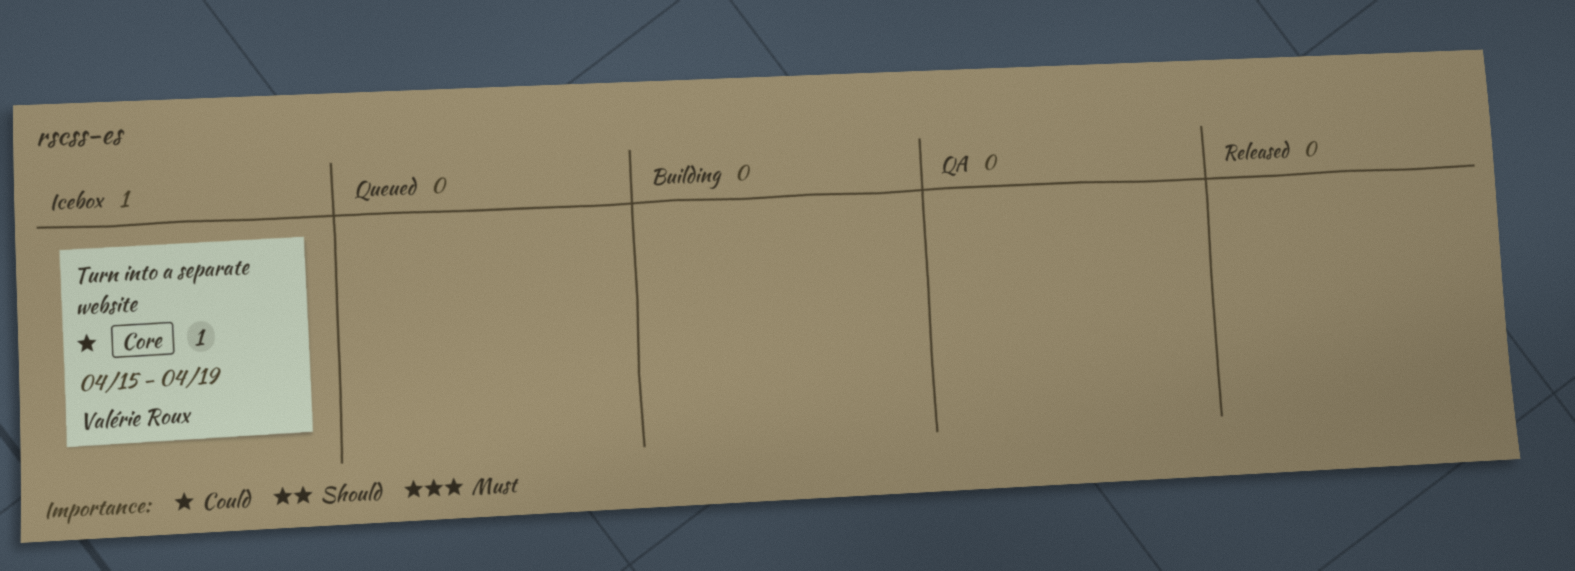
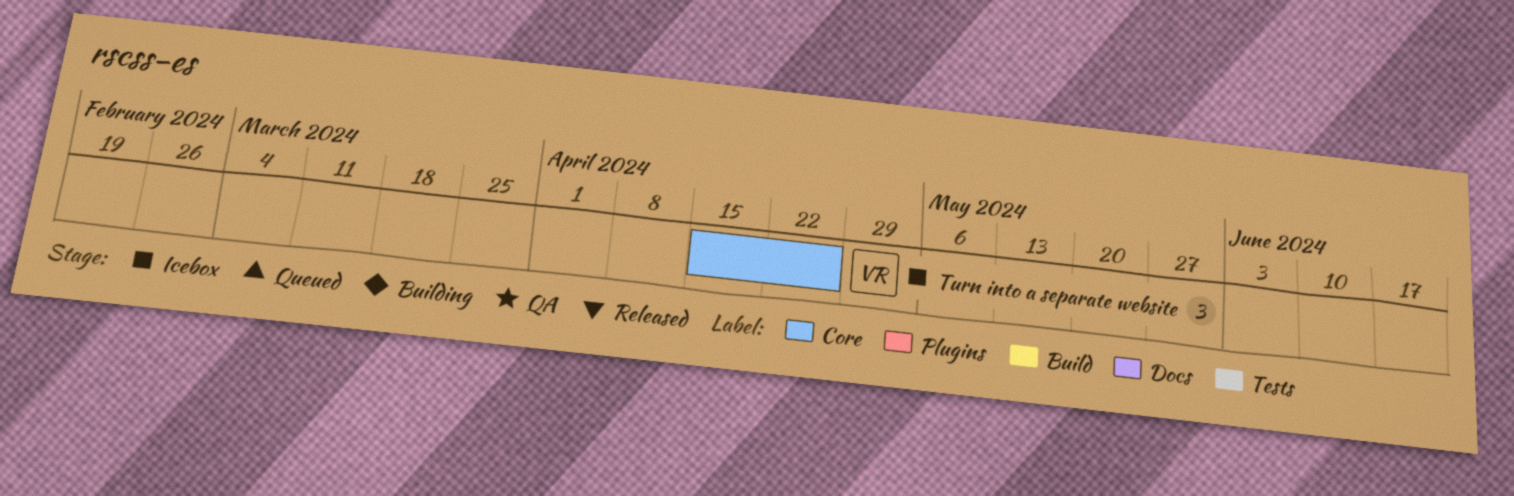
Turn into a separate website, estimate: 1 -> 3
Turn into a separate website, due: Apr 19 -> Apr 26

